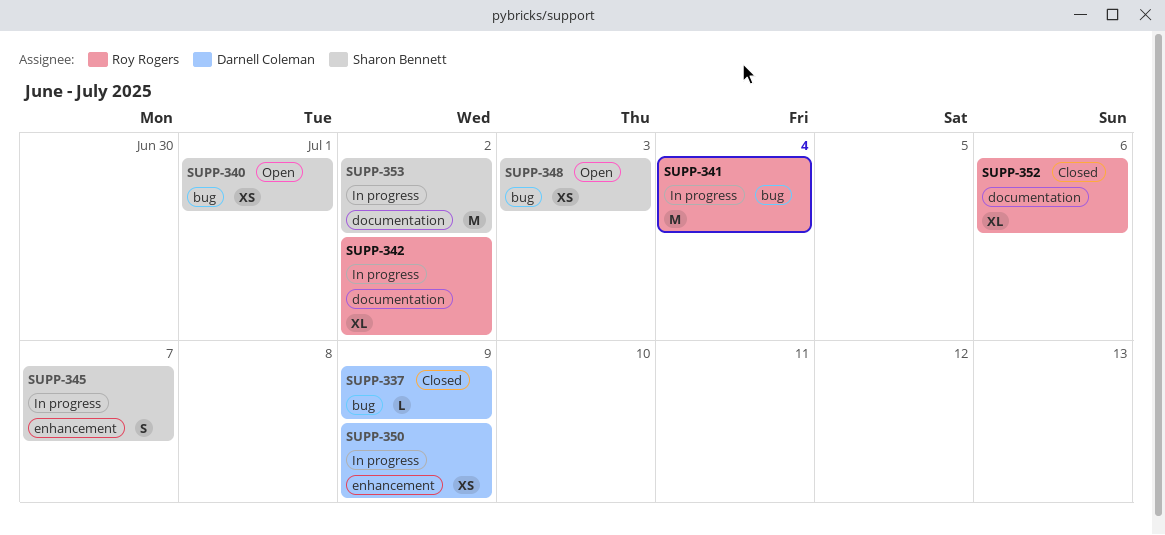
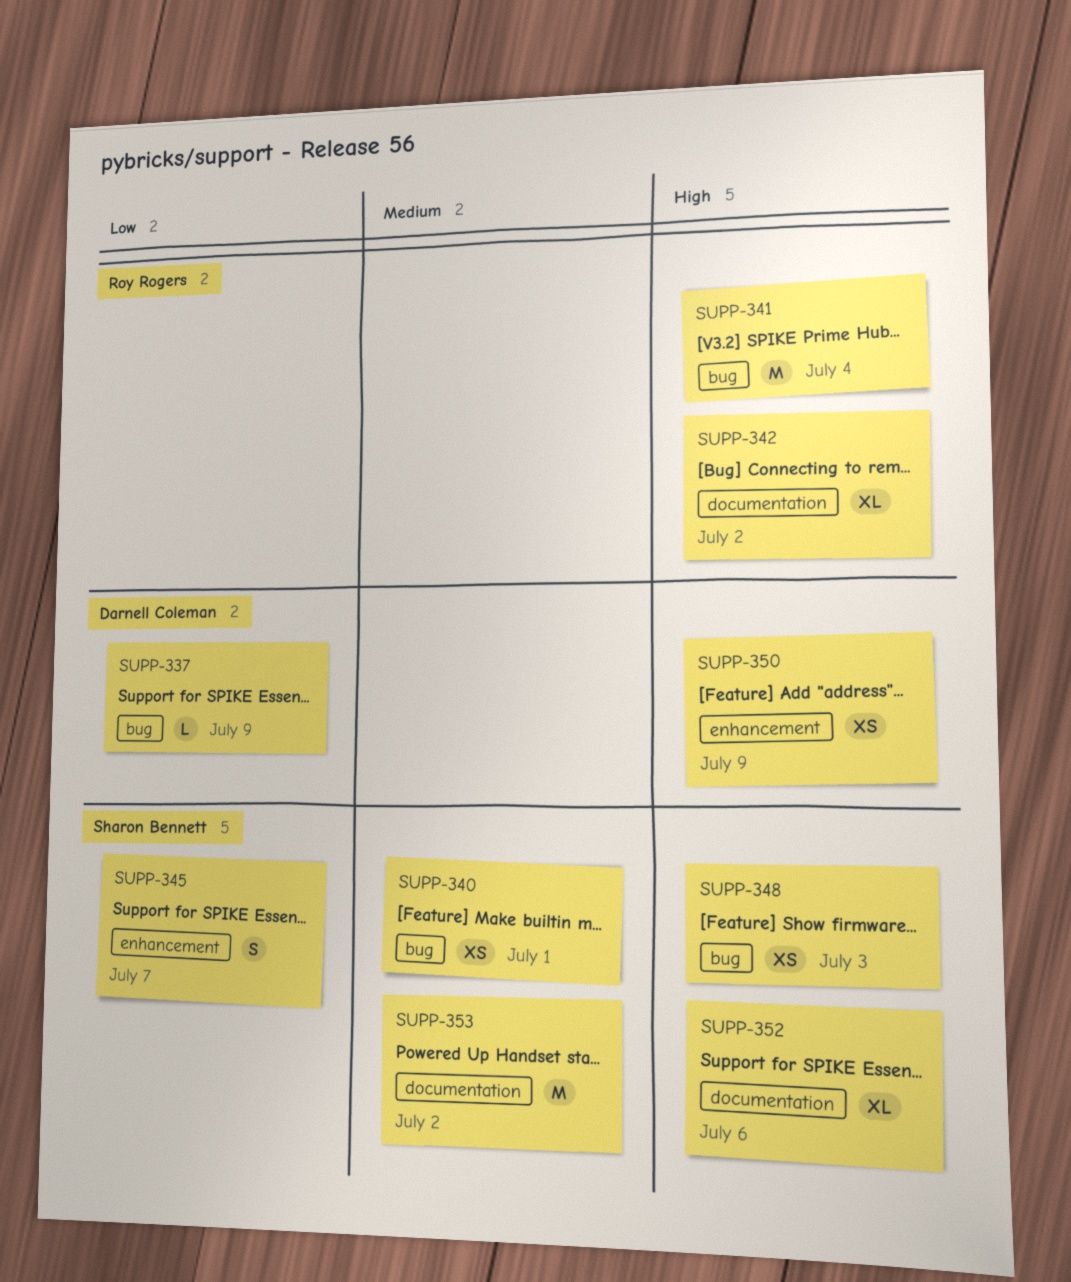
SUPP-352, owner: Roy Rogers -> Sharon Bennett

